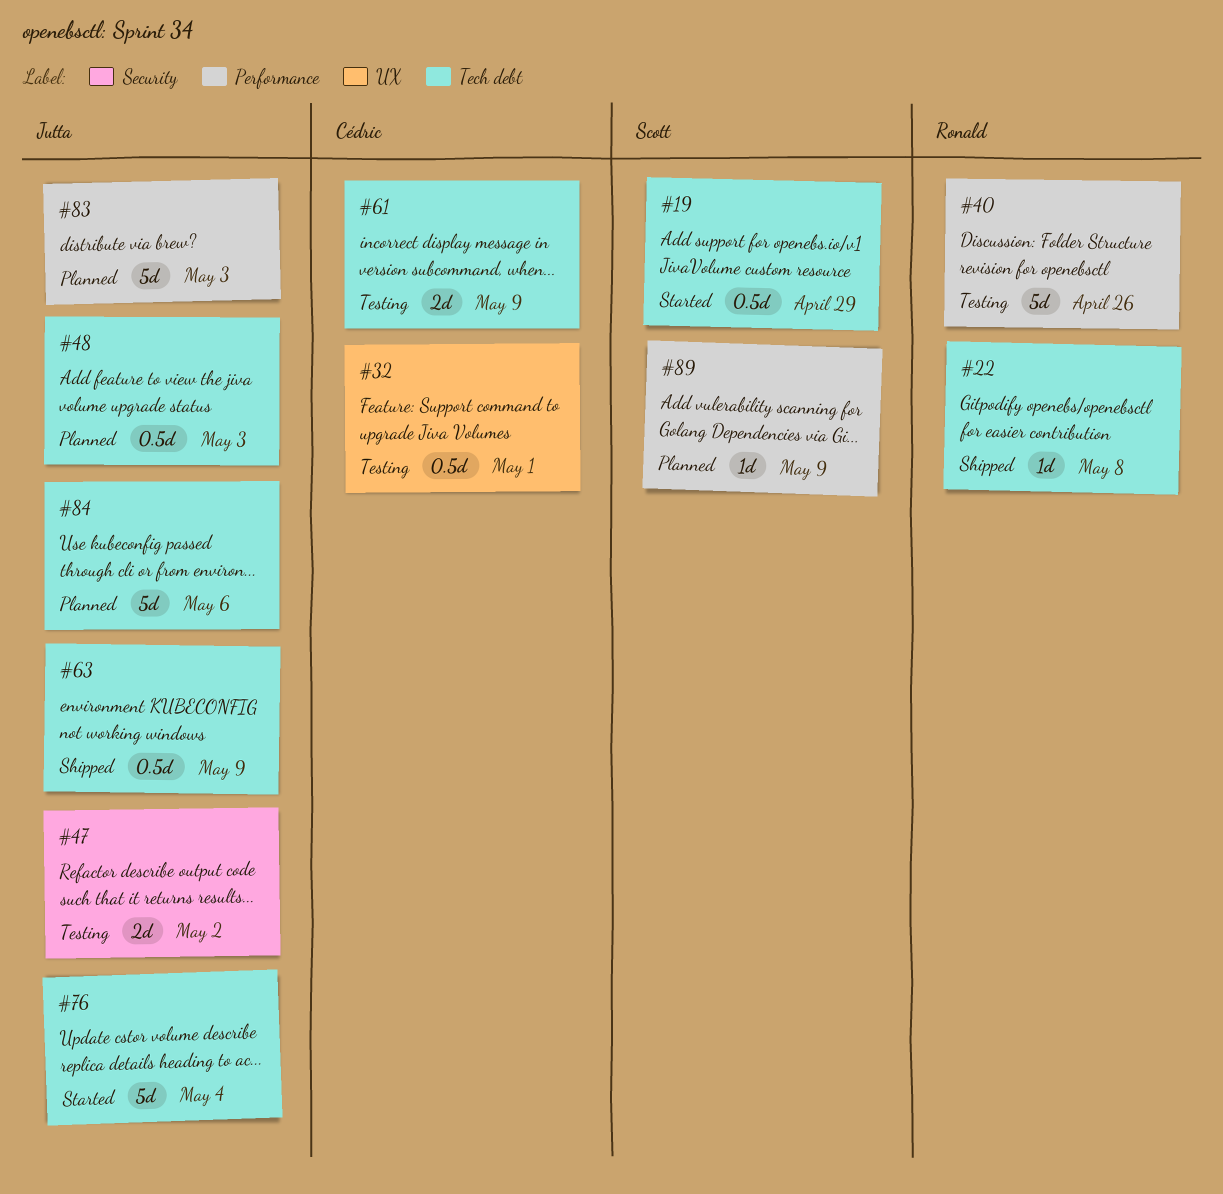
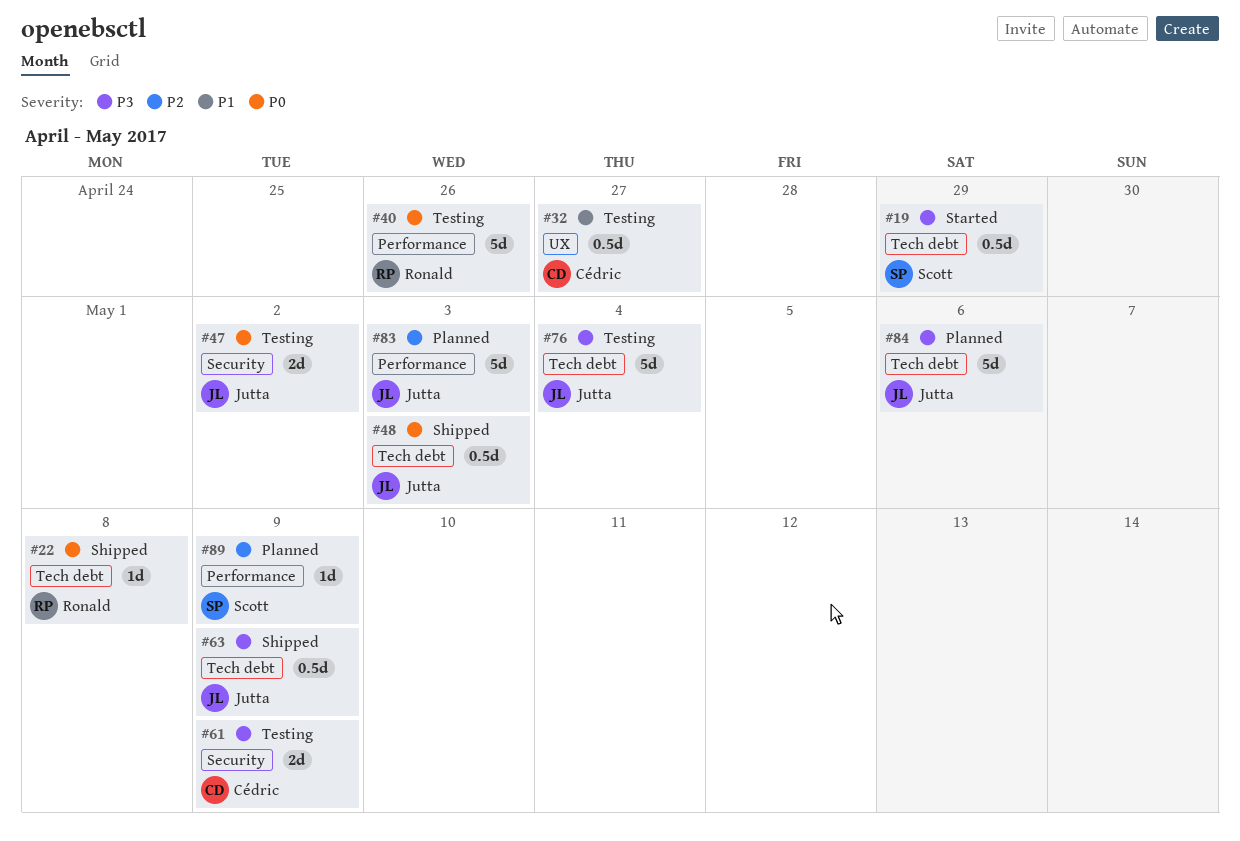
#32, due: May 1 -> Apr 27
#48, status: Planned -> Shipped
#61, label: Tech debt -> Security
#76, status: Started -> Testing

